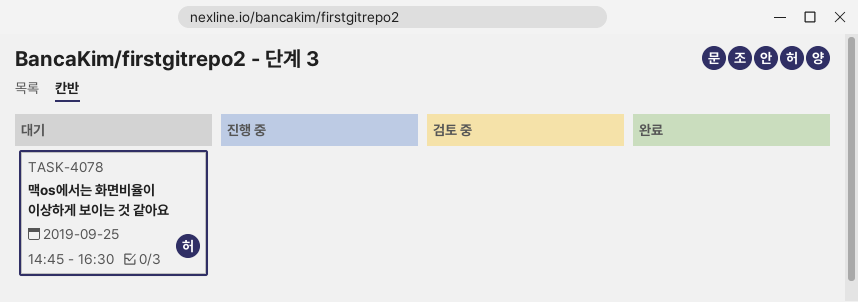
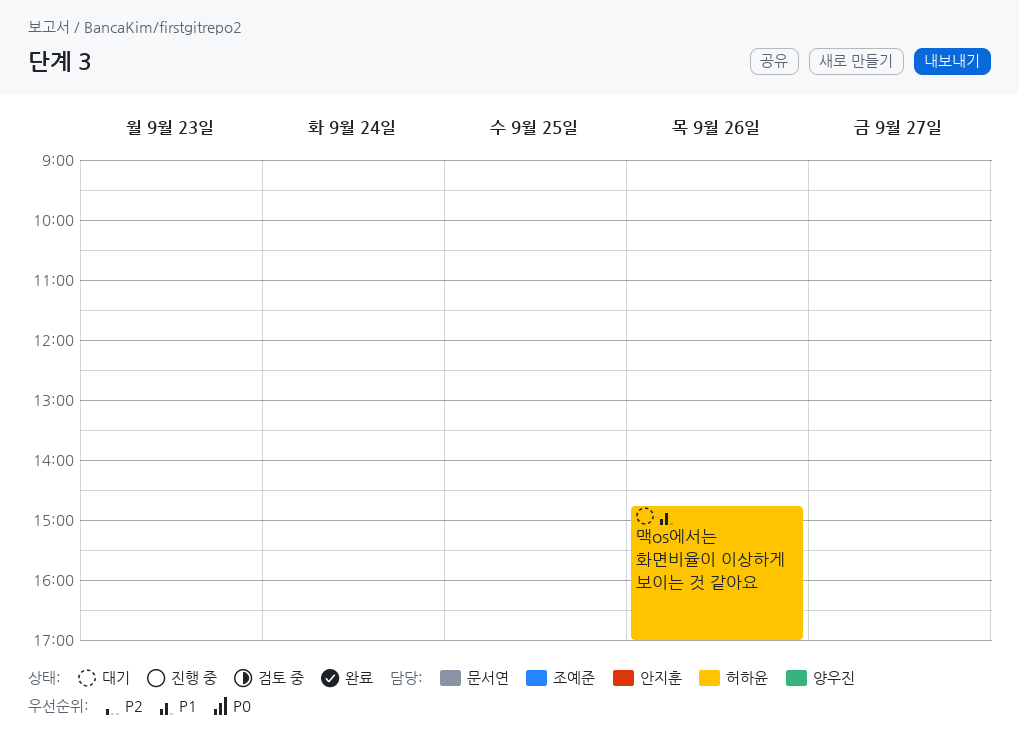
맥os에서는 화면비율이 이상하게 보이는 것 같아요, day: Sep 25 -> Sep 26
맥os에서는 화면비율이 이상하게 보이는 것 같아요, ends: 16:30 -> 17:00

